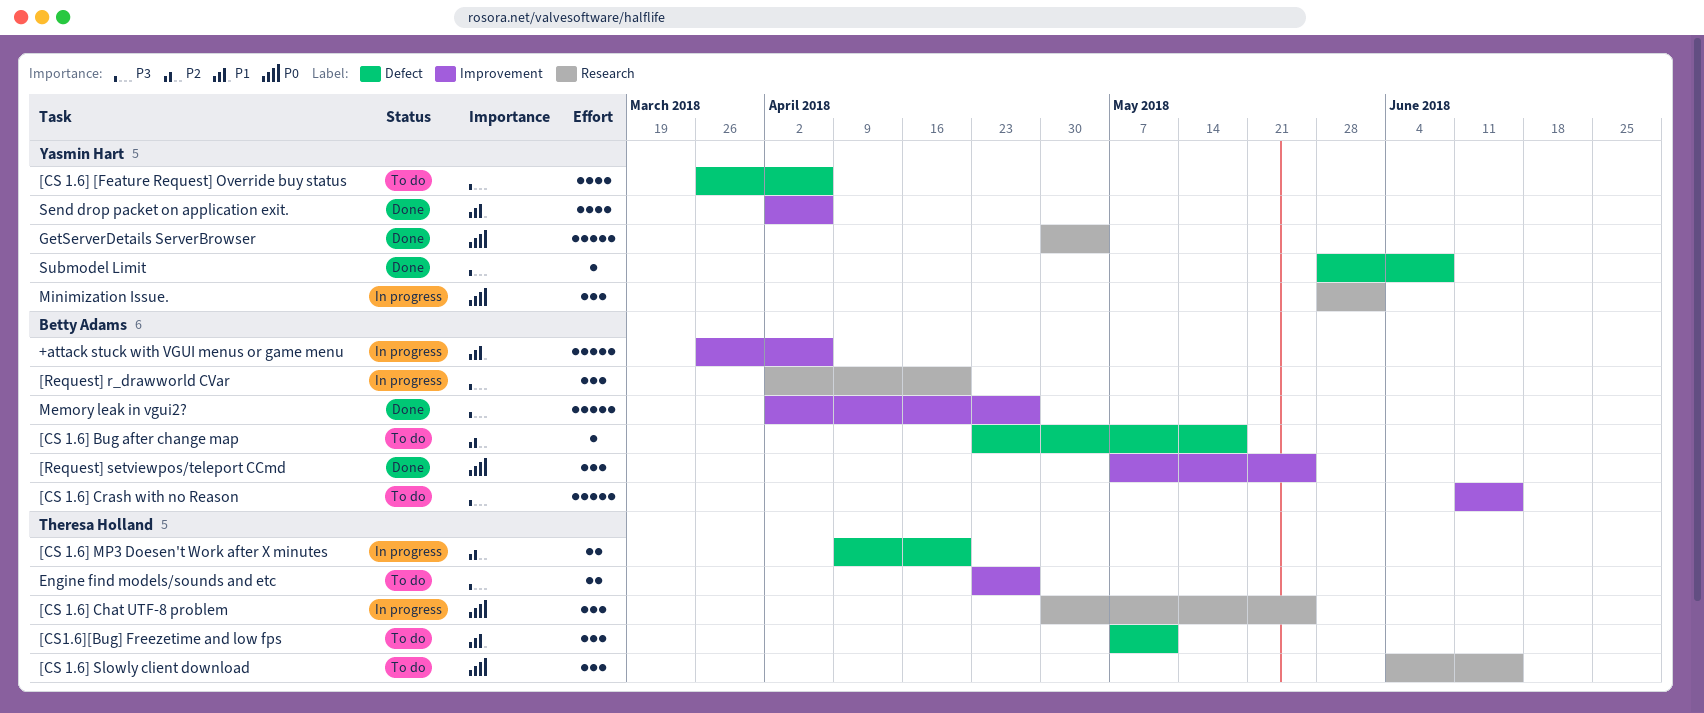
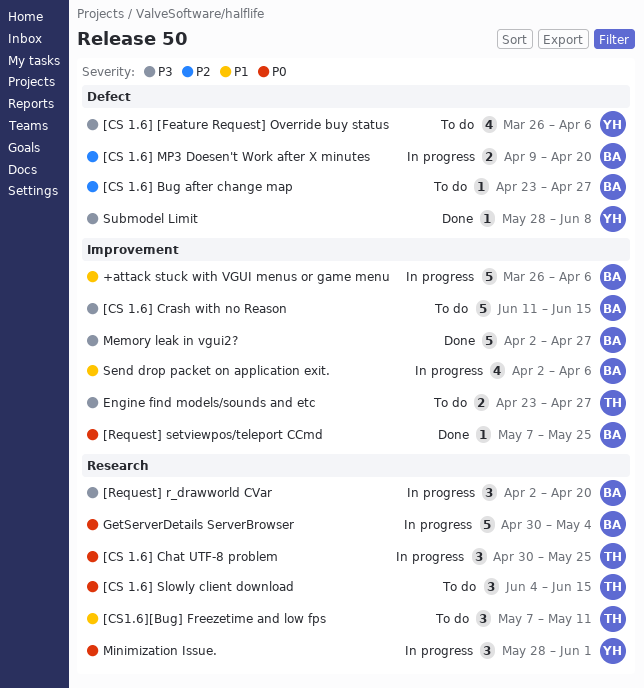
[CS 1.6] Bug after change map, due: May 18 -> Apr 27
[CS 1.6] MP3 Doesen't Work after X minutes, owner: Theresa Holland -> Betty Adams
[CS1.6][Bug] Freezetime and low fps, label: Defect -> Research
[Request] setviewpos/teleport CCmd, estimate: 3 -> 1
GetServerDetails ServerBrowser, status: Done -> In progress
GetServerDetails ServerBrowser, owner: Yasmin Hart -> Betty Adams
Send drop packet on application exit., status: Done -> In progress
Send drop packet on application exit., owner: Yasmin Hart -> Betty Adams

